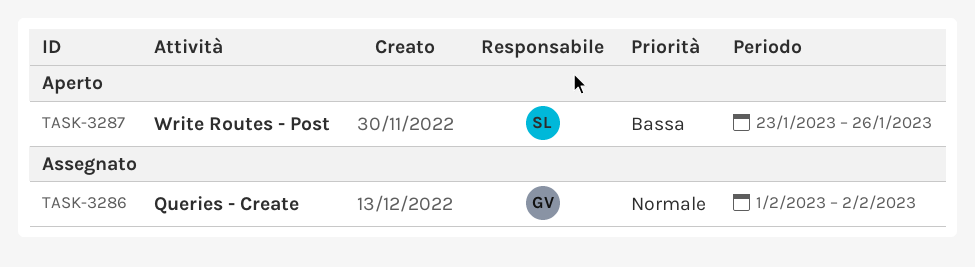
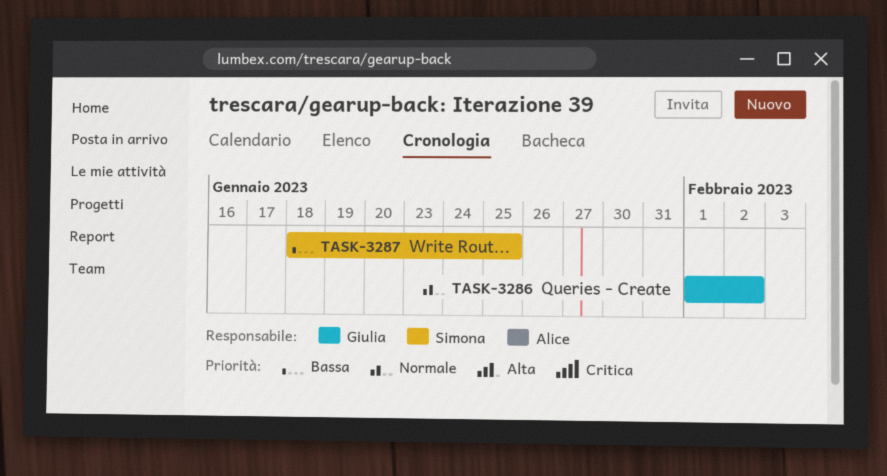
TASK-3287, start: Jan 23 -> Jan 18
TASK-3287, due: Jan 26 -> Jan 25

